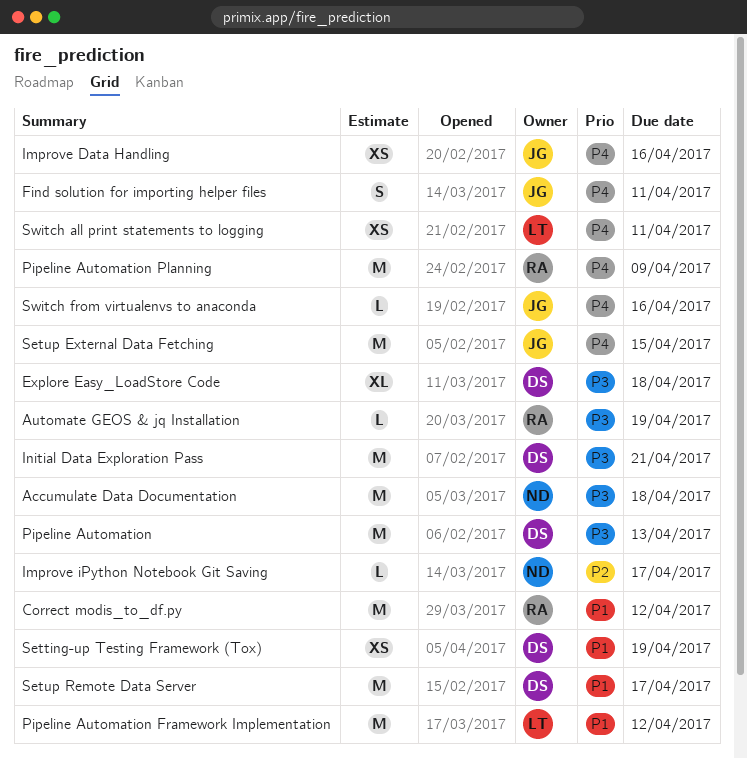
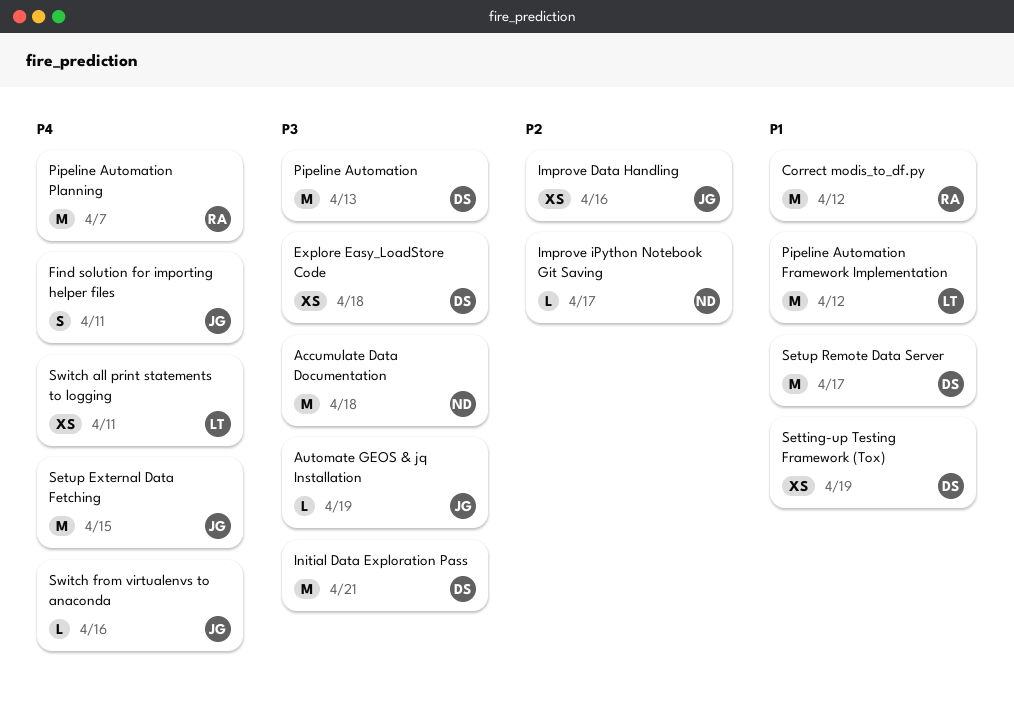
Automate GEOS & jq Installation, owner: RA -> JG
Explore Easy_LoadStore Code, estimate: XL -> XS
Improve Data Handling, priority: P4 -> P2
Pipeline Automation Planning, due: Apr 9 -> Apr 7

